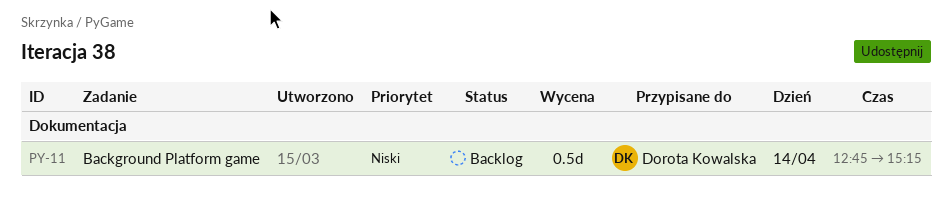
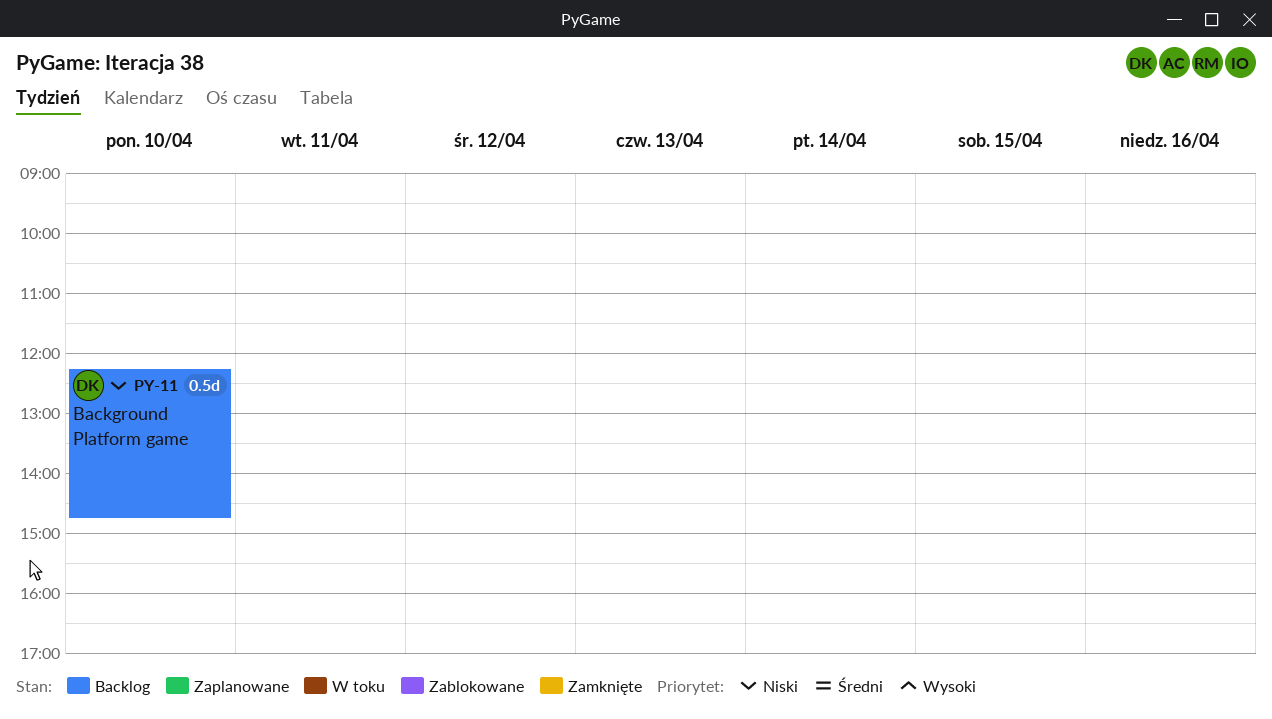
PY-11, day: Apr 14 -> Apr 10
PY-11, begins: 12:45 -> 12:15
PY-11, ends: 15:15 -> 14:45

